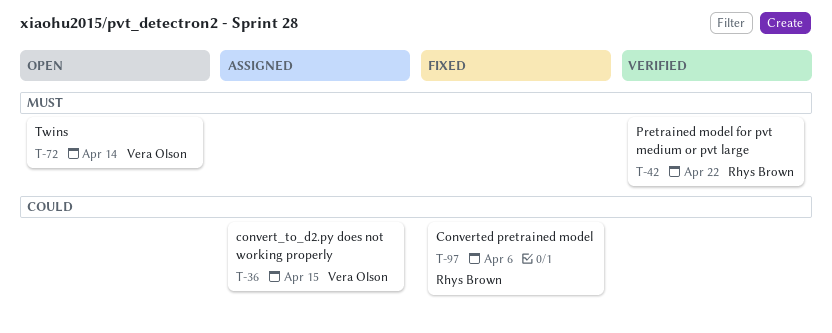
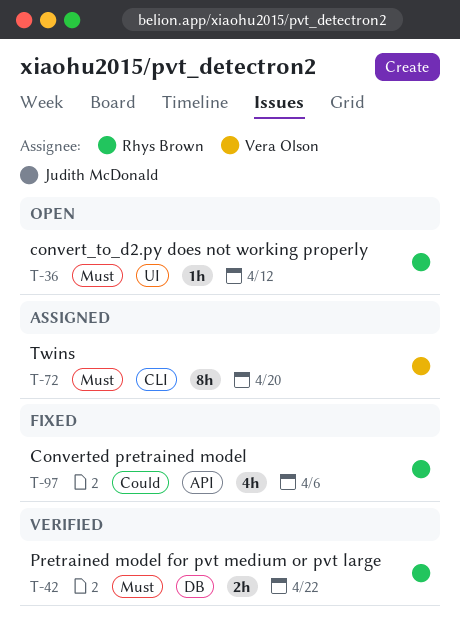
T-36, status: Assigned -> Open
T-36, owner: Vera Olson -> Rhys Brown
T-36, priority: Could -> Must
T-36, due: Apr 15 -> Apr 12
T-72, status: Open -> Assigned
T-72, due: Apr 14 -> Apr 20

